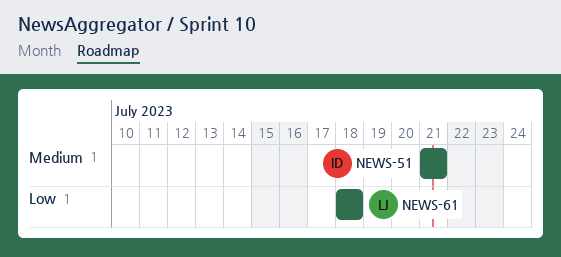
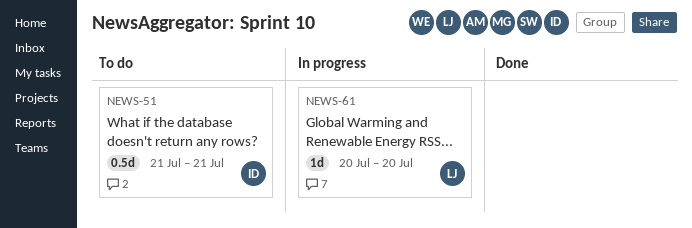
NEWS-61, start: Jul 18 -> Jul 20
NEWS-61, due: Jul 18 -> Jul 20

